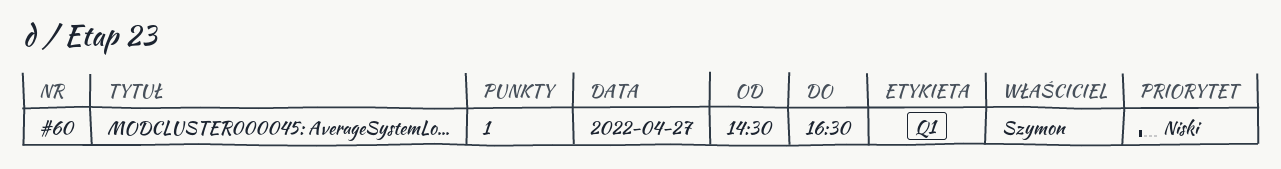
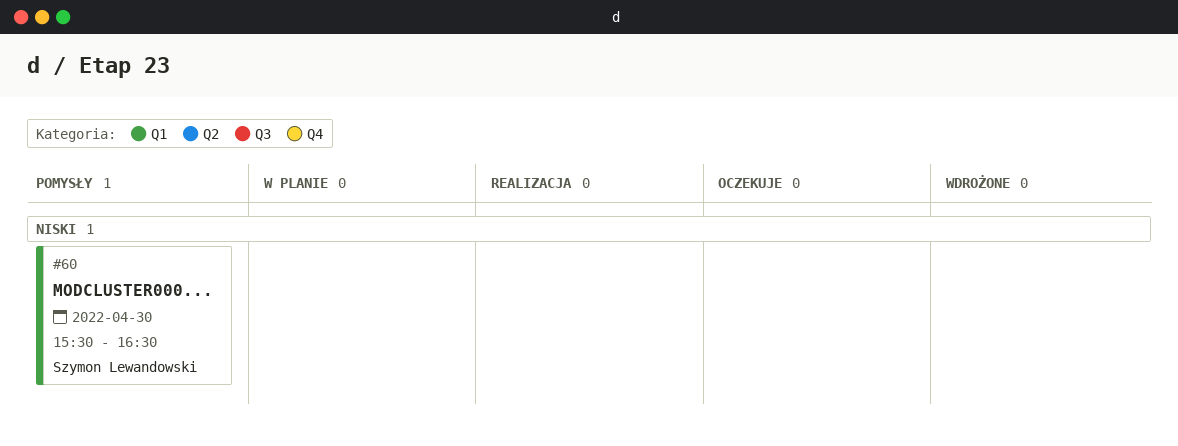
#60, day: Apr 27 -> Apr 30
#60, begins: 14:30 -> 15:30

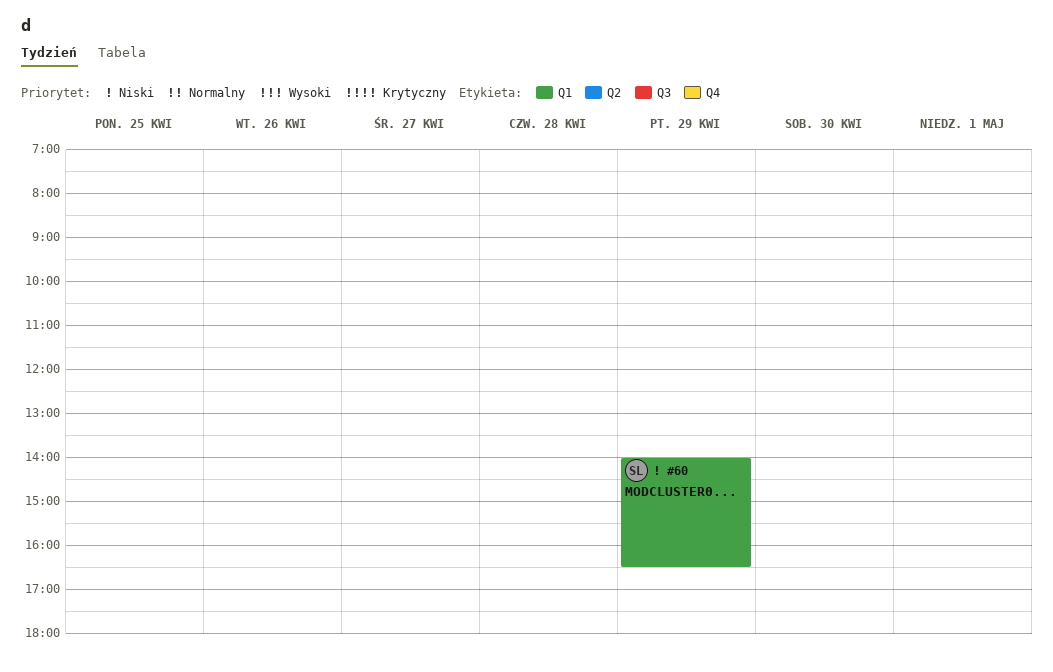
#60, day: Apr 30 -> Apr 29
#60, begins: 15:30 -> 14:00

